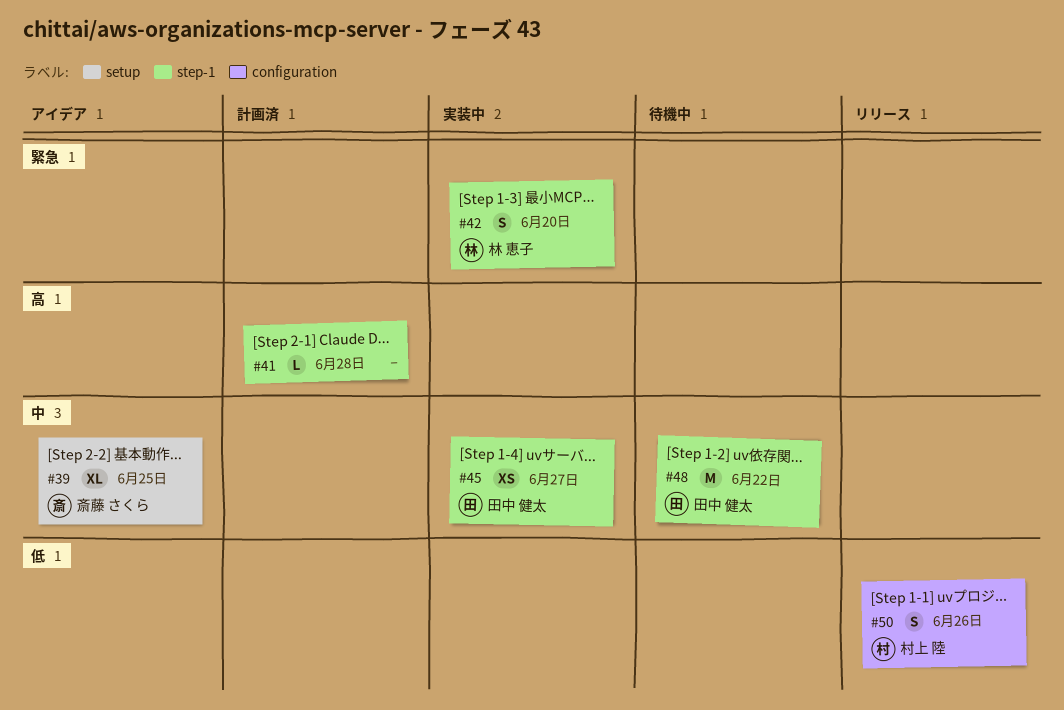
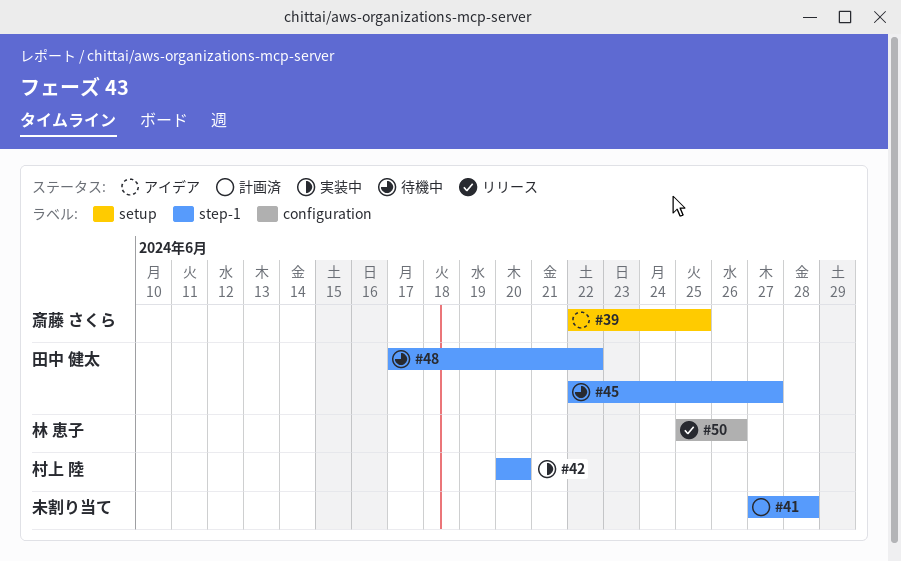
#42, owner: 林 恵子 -> 村上 陸
#45, status: 実装中 -> 待機中
#50, owner: 村上 陸 -> 林 恵子

